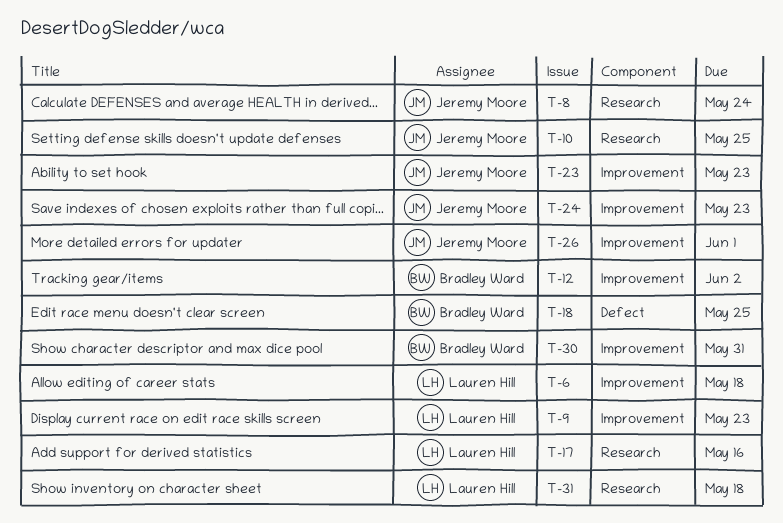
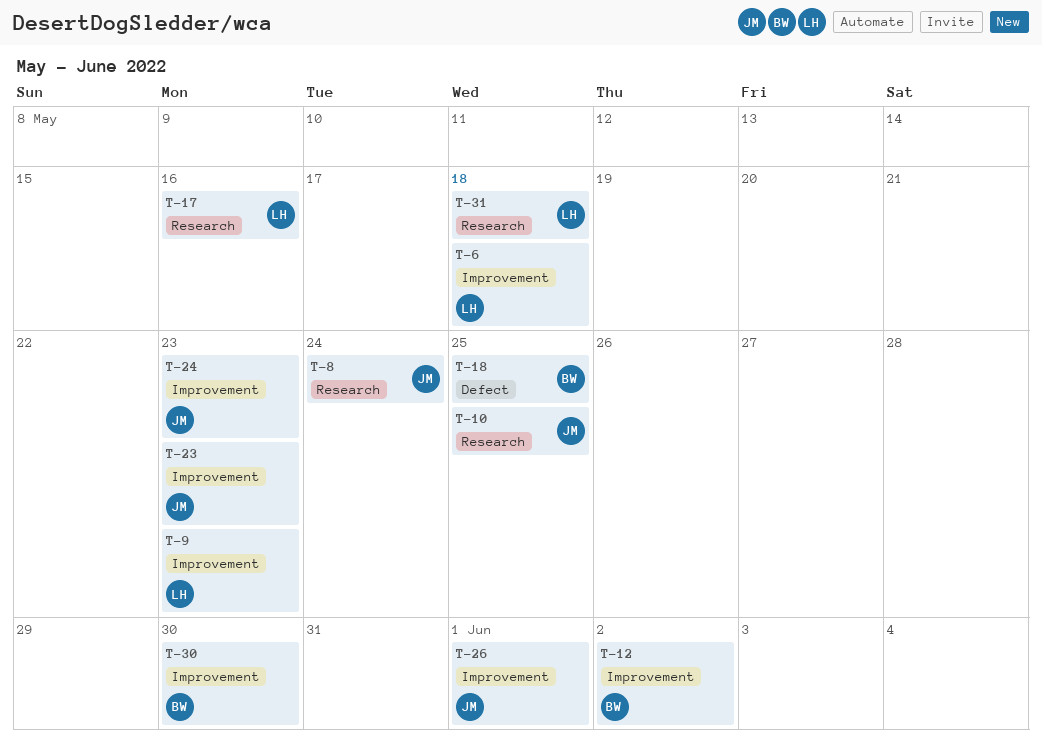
T-30, due: May 31 -> May 30

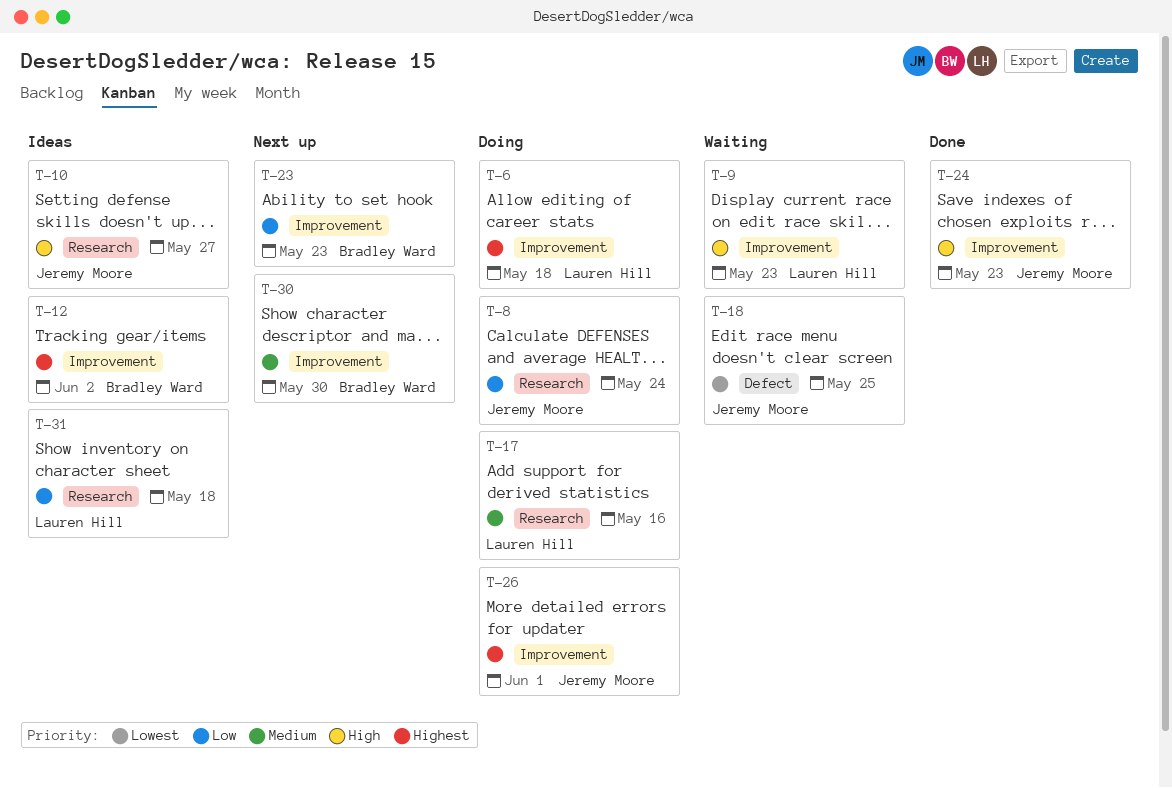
T-10, due: May 25 -> May 27
T-18, owner: Bradley Ward -> Jeremy Moore
T-23, owner: Jeremy Moore -> Bradley Ward

